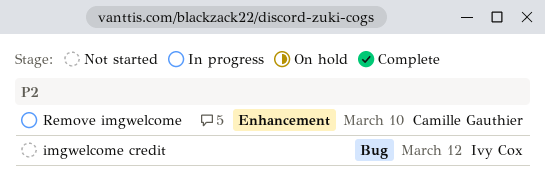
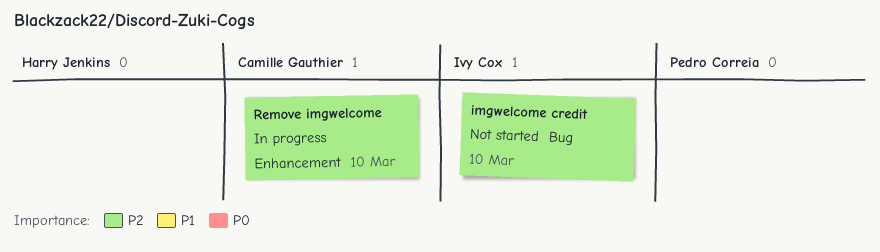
imgwelcome credit, due: Mar 12 -> Mar 10

